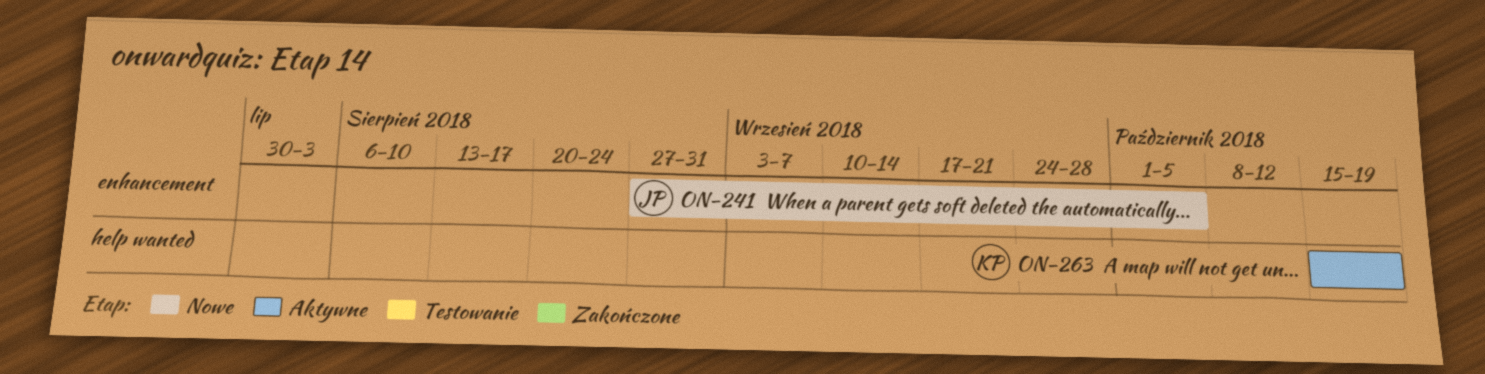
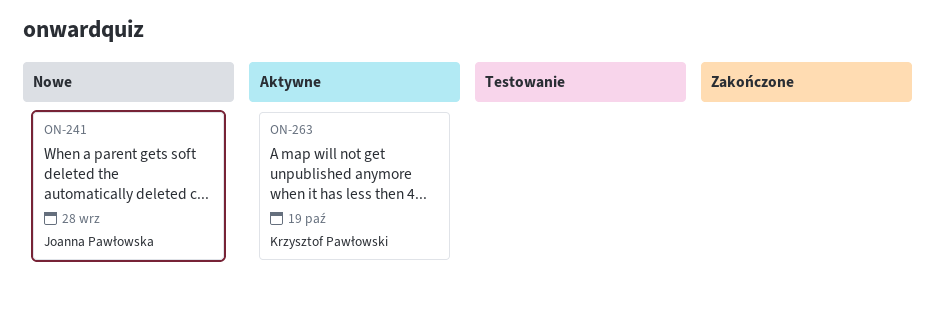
ON-241, due: Oct 5 -> Sep 28

